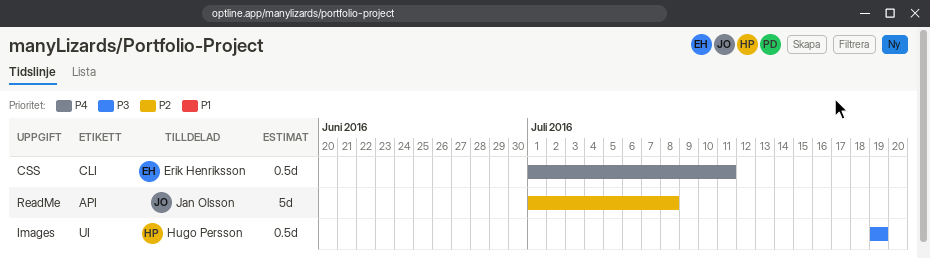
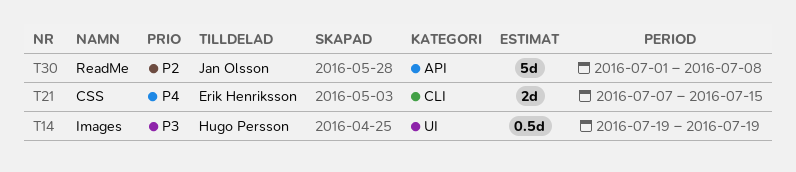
CSS, estimate: 0.5d -> 2d
CSS, start: Jul 1 -> Jul 7
CSS, due: Jul 11 -> Jul 15

